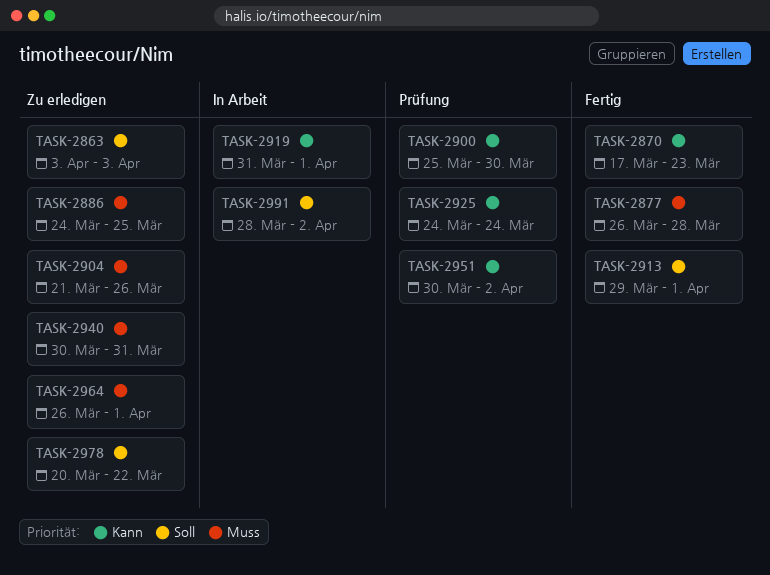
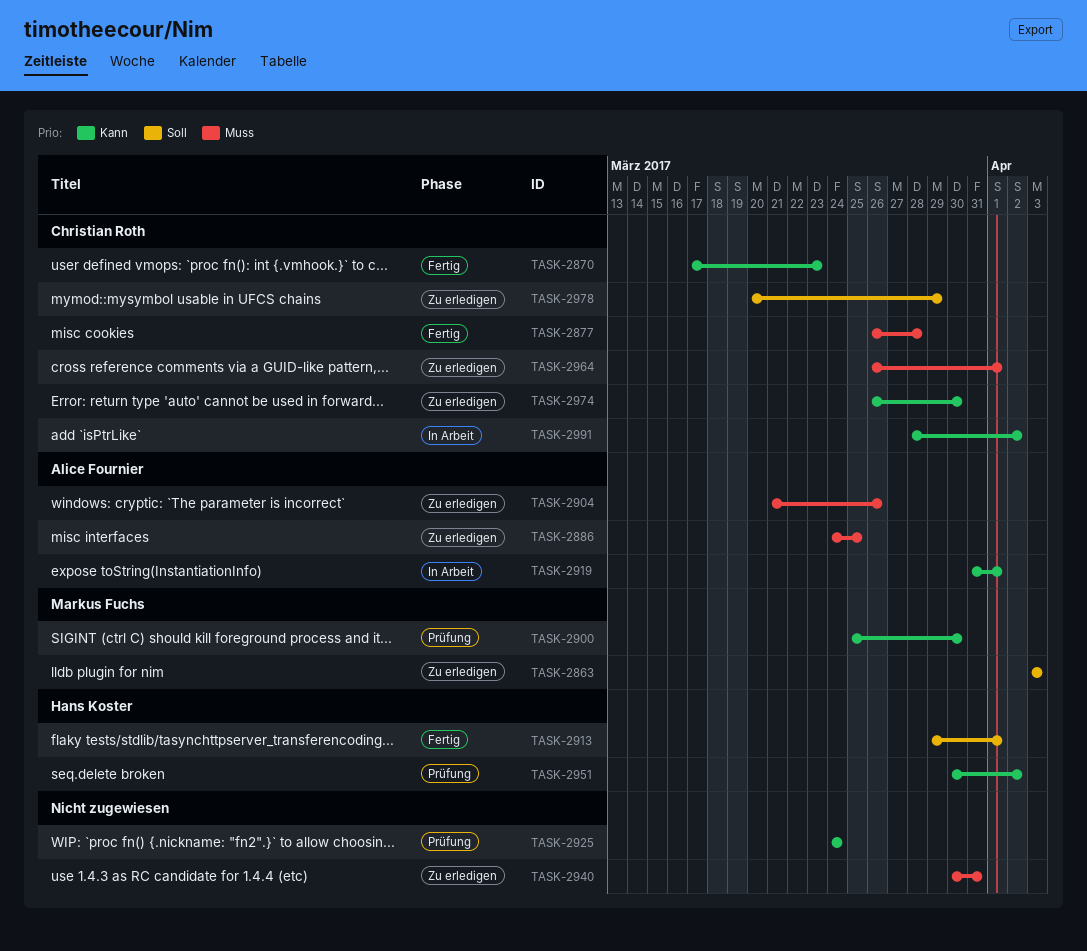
TASK-2974: none -> present
TASK-2978, due: Mar 22 -> Mar 29
TASK-2991, priority: Soll -> Kann

